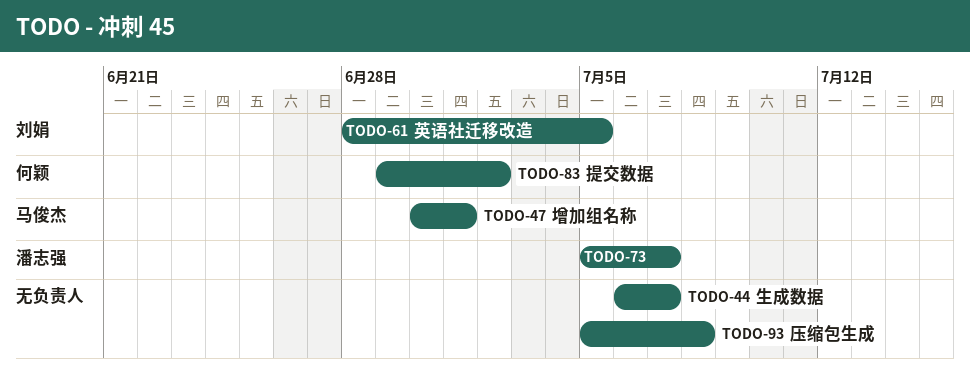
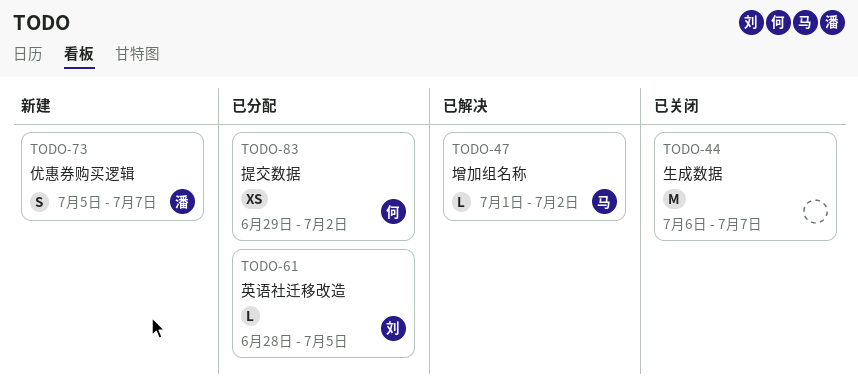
TODO-47, start: Jun 30 -> Jul 1
TODO-47, due: Jul 1 -> Jul 2
TODO-93: present -> none

